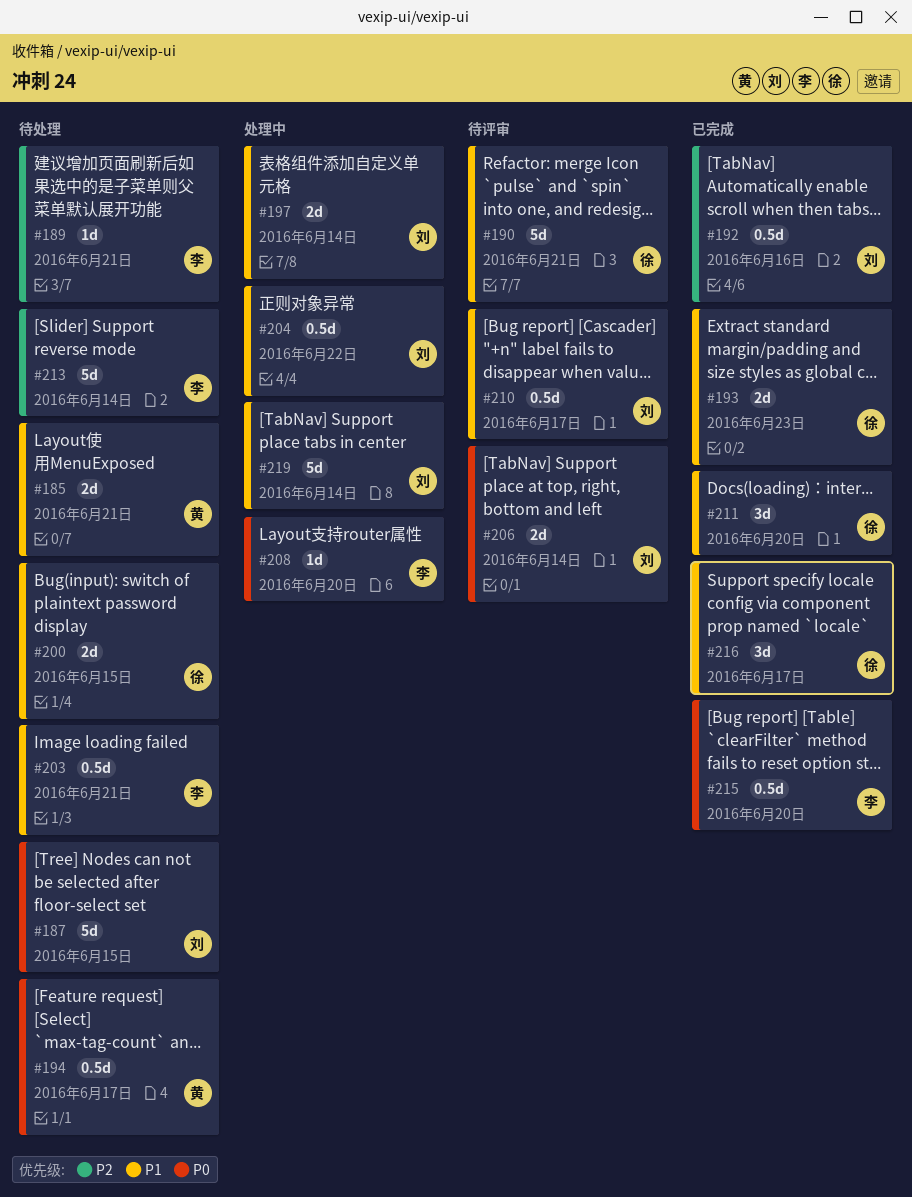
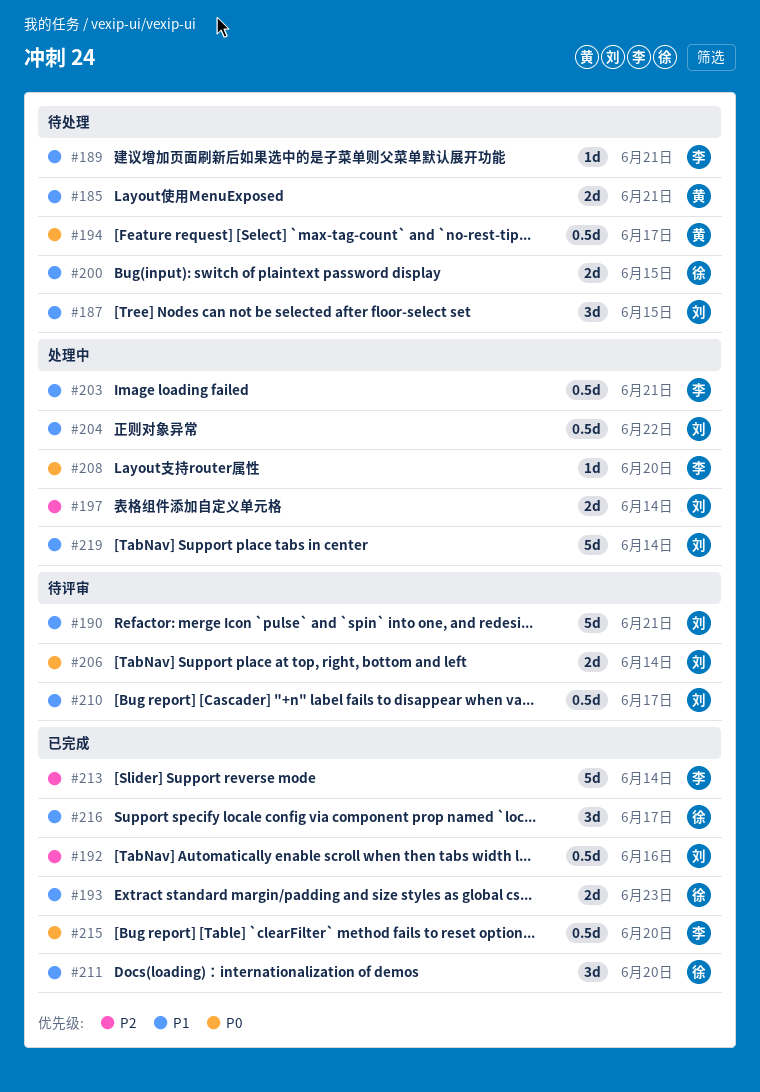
#187, priority: P0 -> P1
#187, estimate: 5d -> 3d
#189, priority: P2 -> P1
#190, owner: 徐 -> 刘
#197, priority: P1 -> P2
#203, status: 待处理 -> 处理中
#213, status: 待处理 -> 已完成

